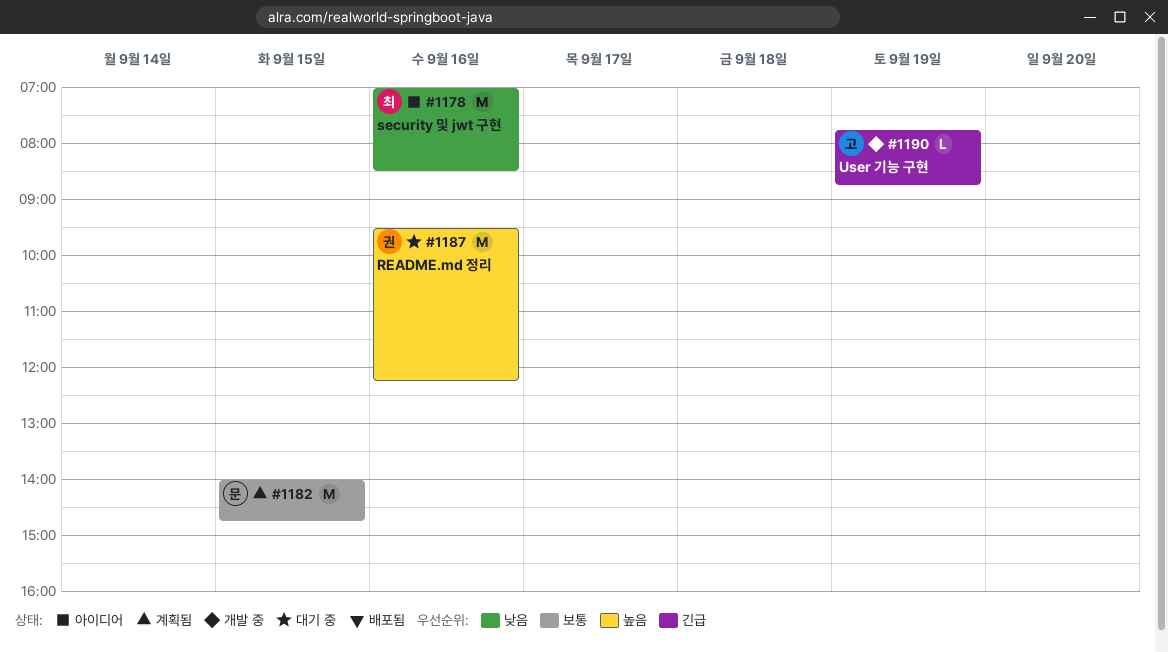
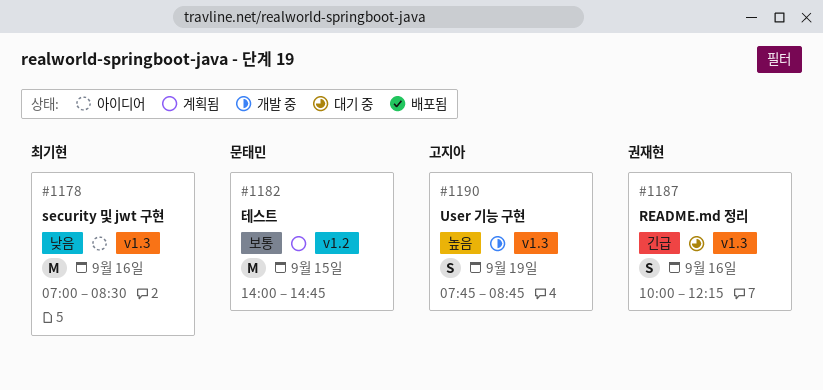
#1187, priority: 높음 -> 긴급
#1187, estimate: M -> S
#1187, begins: 09:30 -> 10:00
#1190, priority: 긴급 -> 높음
#1190, estimate: L -> S

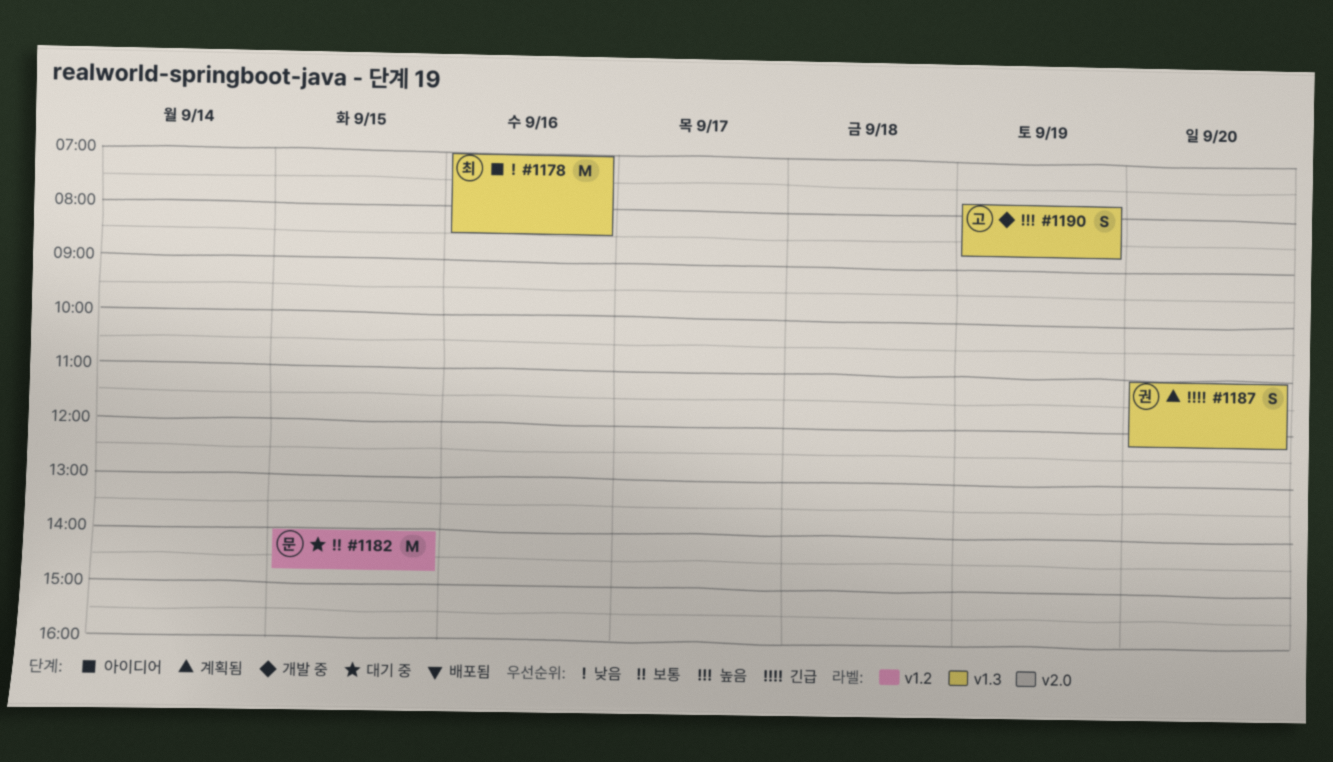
#1182, status: 계획됨 -> 대기 중
#1187, status: 대기 중 -> 계획됨
#1187, day: Sep 16 -> Sep 20
#1187, begins: 10:00 -> 11:00

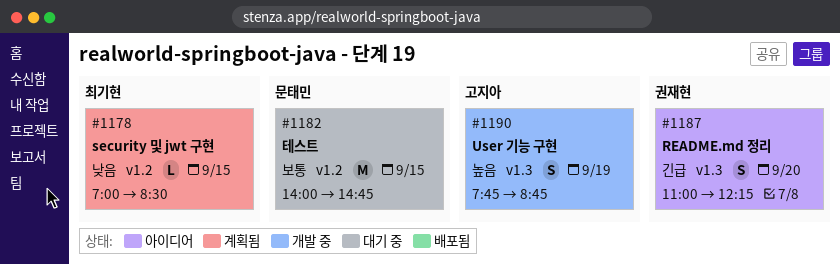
#1178, status: 아이디어 -> 계획됨
#1178, label: v1.3 -> v1.2
#1178, estimate: M -> L
#1178, day: Sep 16 -> Sep 15
#1187, status: 계획됨 -> 아이디어

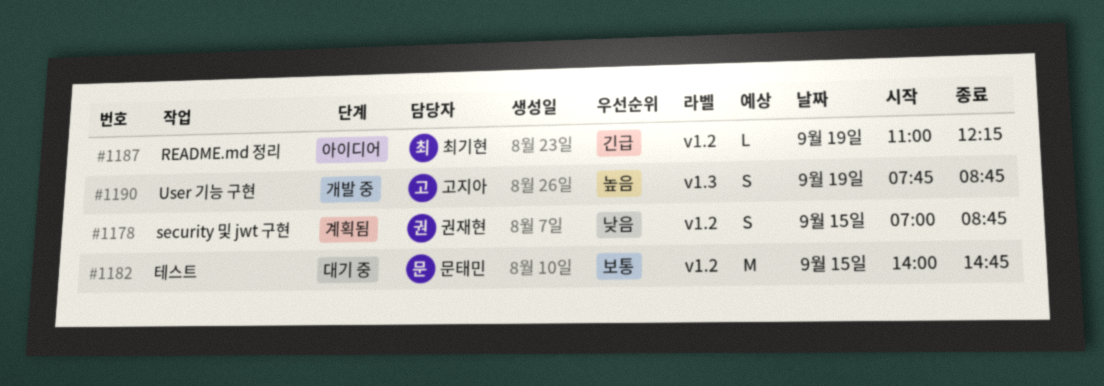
#1178, owner: 최기현 -> 권재현
#1178, estimate: L -> S
#1178, ends: 08:30 -> 08:45
#1187, owner: 권재현 -> 최기현
#1187, label: v1.3 -> v1.2
#1187, estimate: S -> L
#1187, day: Sep 20 -> Sep 19

